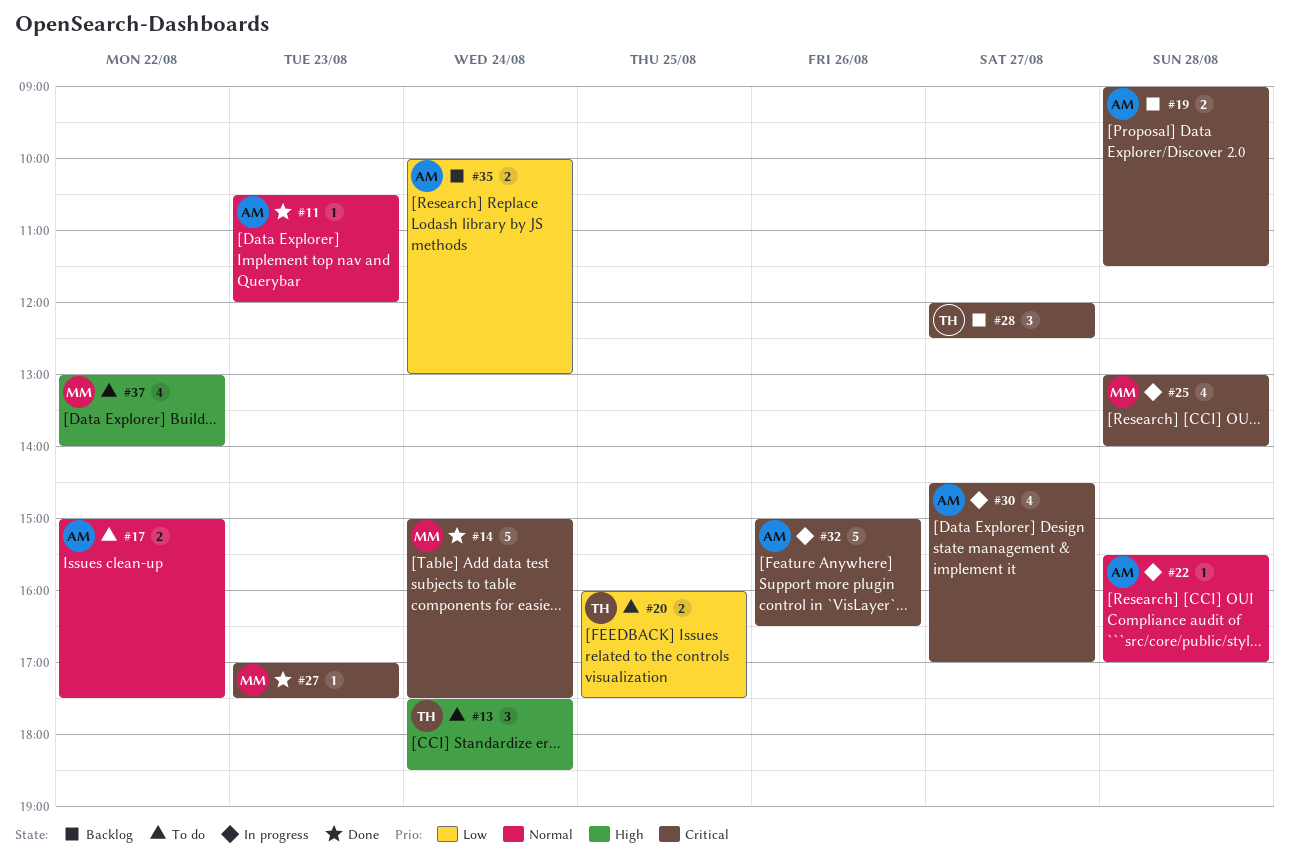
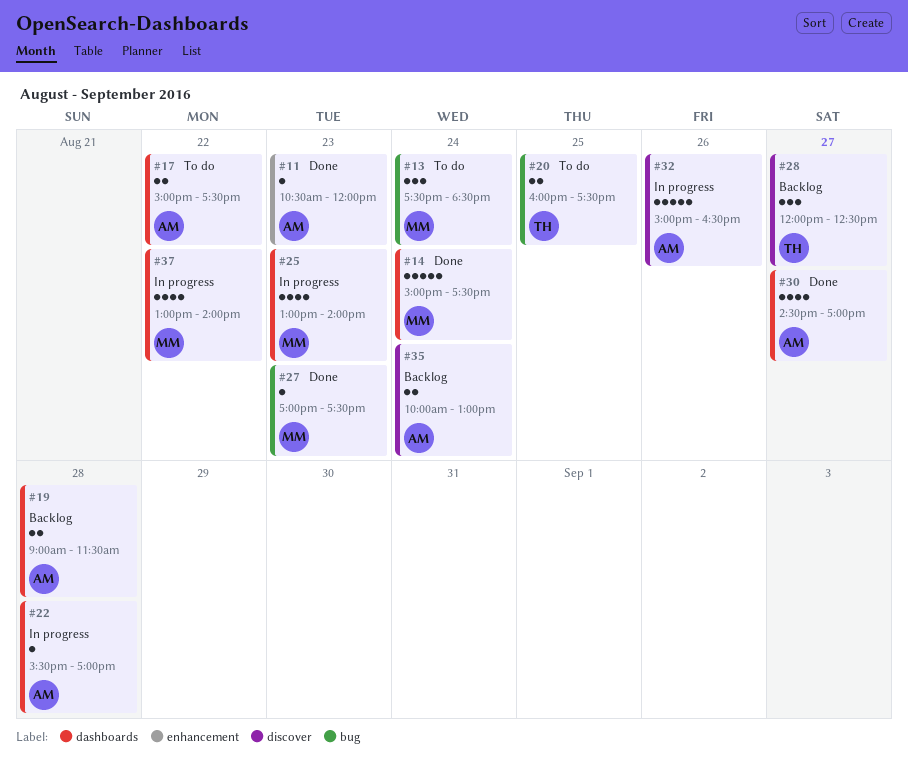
#13, owner: TH -> MM
#25, day: Aug 28 -> Aug 23
#30, status: In progress -> Done
#37, status: To do -> In progress

